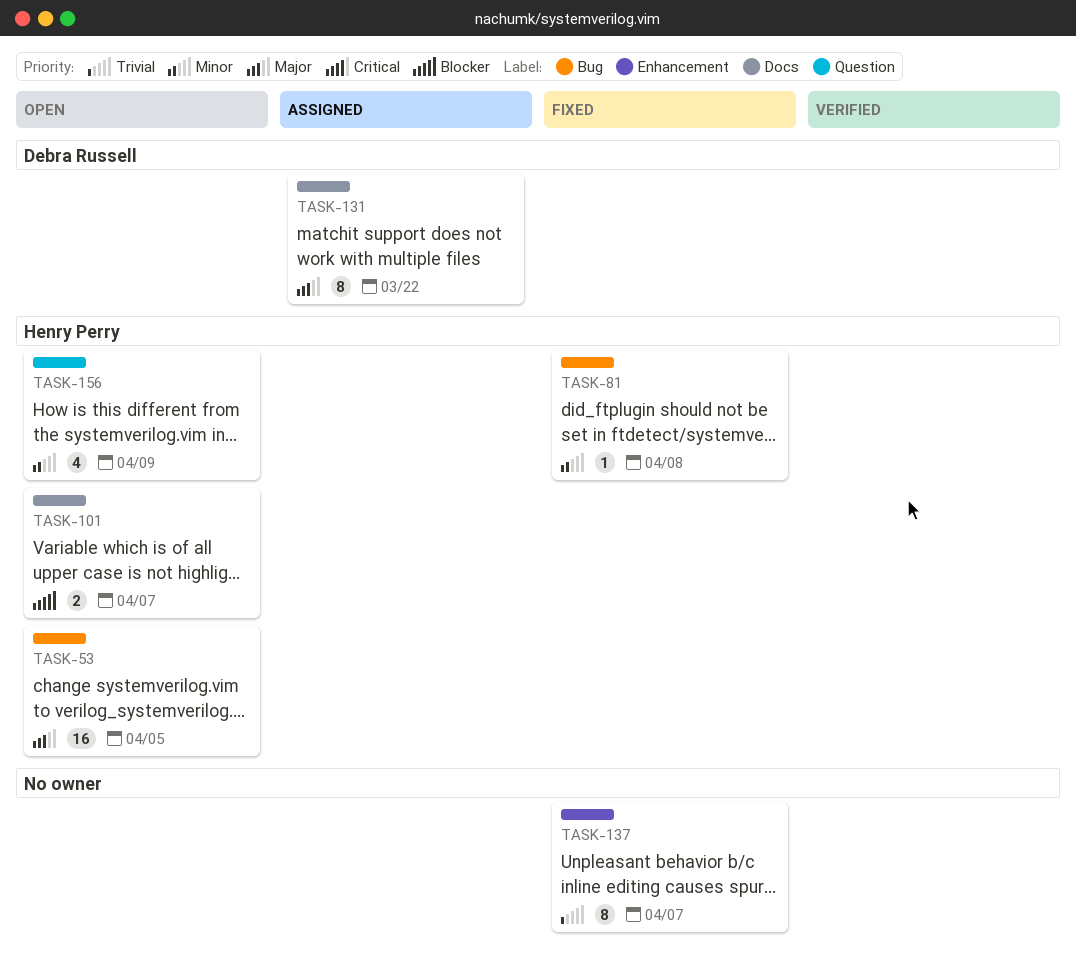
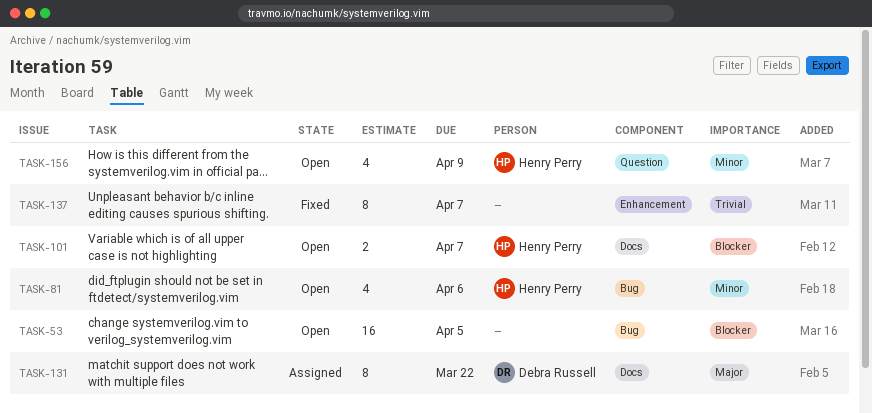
TASK-53, owner: Henry Perry -> none
TASK-53, priority: Major -> Blocker
TASK-81, status: Fixed -> Open
TASK-81, estimate: 1 -> 4
TASK-81, due: Apr 8 -> Apr 6

